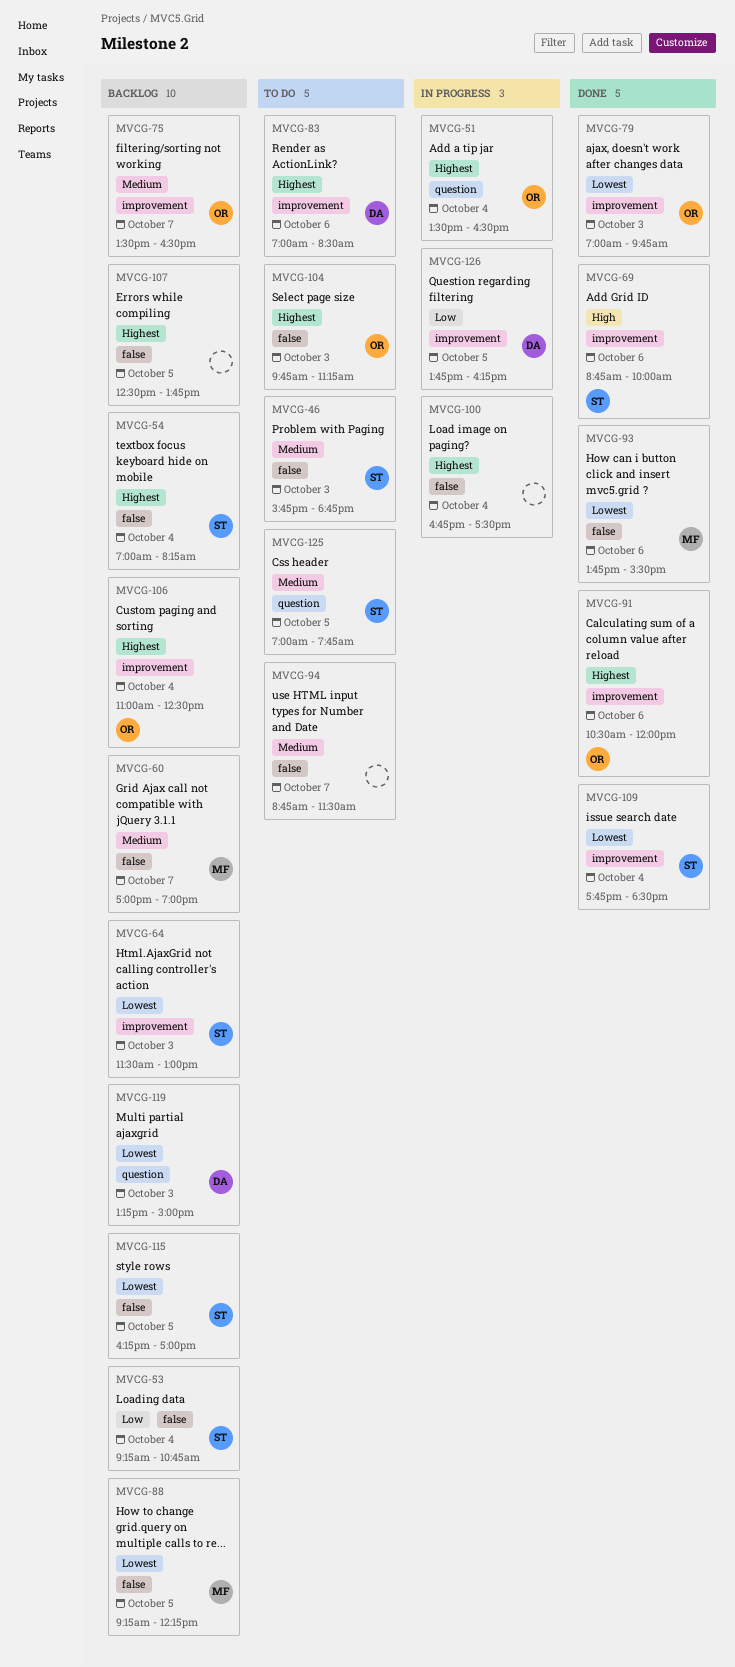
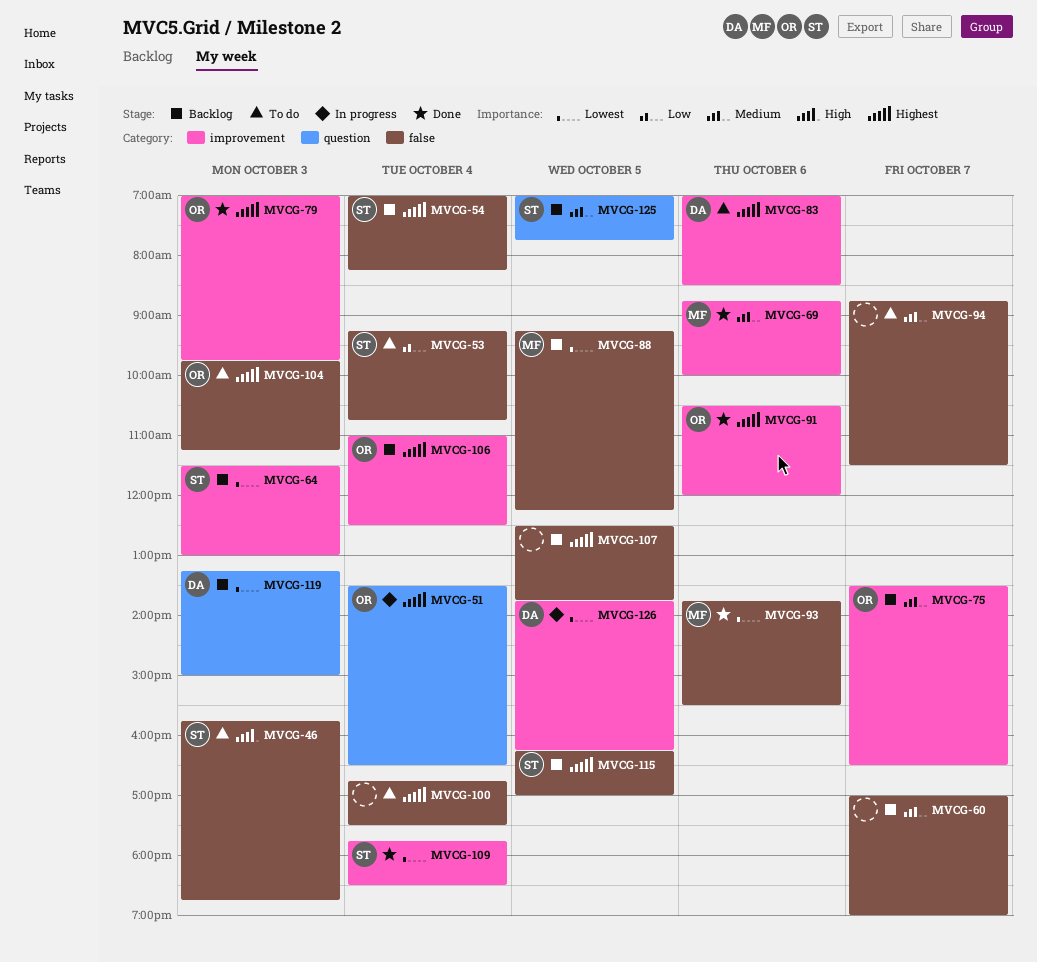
MVCG-46, priority: Medium -> High
MVCG-53, status: Backlog -> To do
MVCG-60, owner: MF -> none
MVCG-69, owner: ST -> MF
MVCG-69, priority: High -> Medium
MVCG-79, priority: Lowest -> Highest
MVCG-100, status: In progress -> To do
MVCG-115, priority: Lowest -> Highest
MVCG-125, status: To do -> Backlog
MVCG-126, priority: Low -> Lowest

